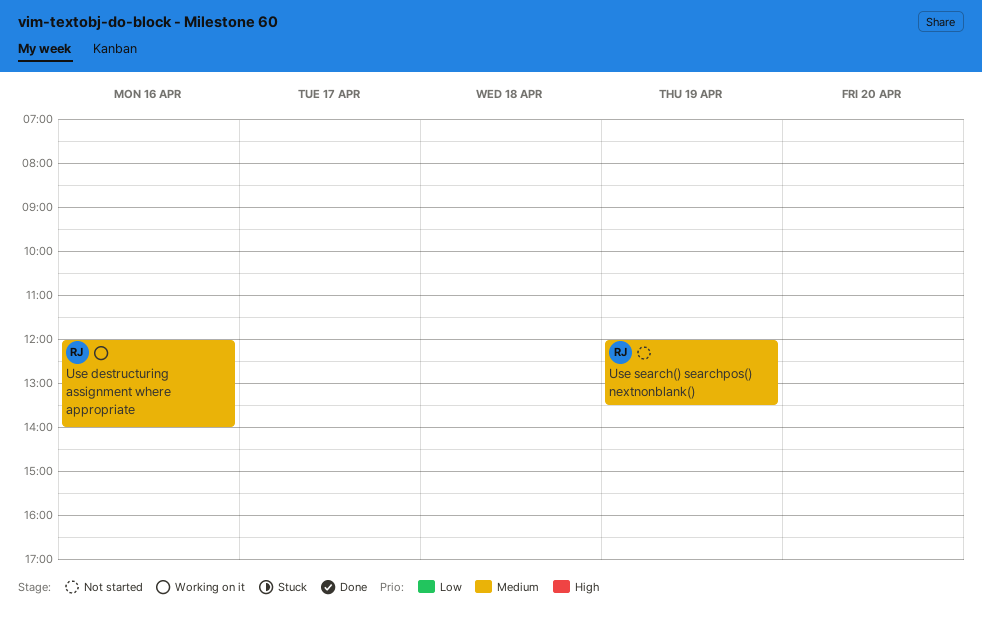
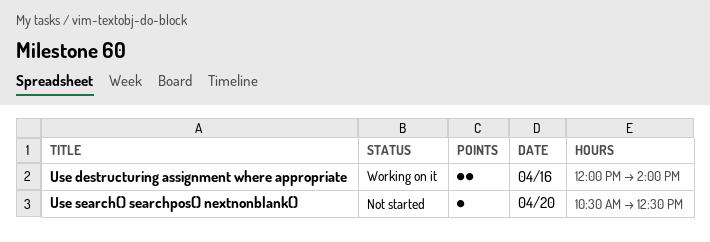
Use search() searchpos() nextnonblank(), day: Apr 19 -> Apr 20
Use search() searchpos() nextnonblank(), begins: 12:00 -> 10:30
Use search() searchpos() nextnonblank(), ends: 13:30 -> 12:30

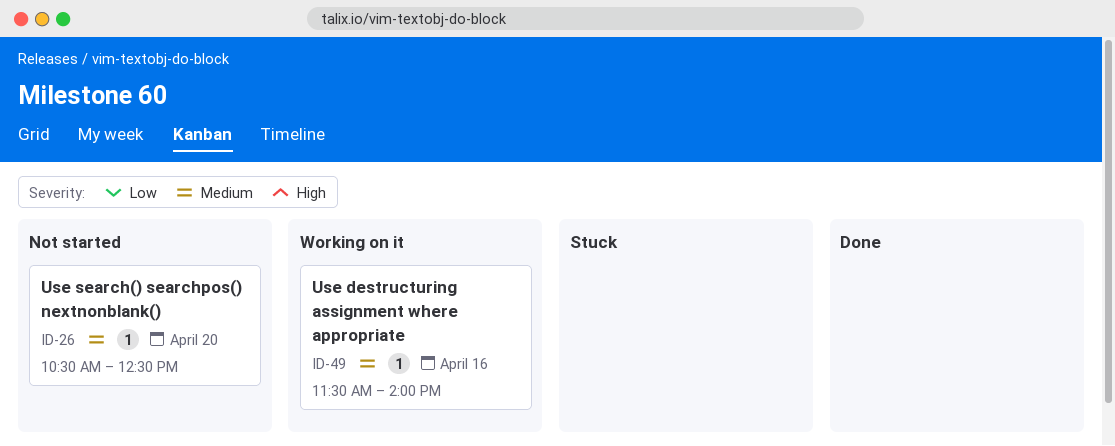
Use destructuring assignment where appropriate, estimate: 2 -> 1
Use destructuring assignment where appropriate, begins: 12:00 -> 11:30

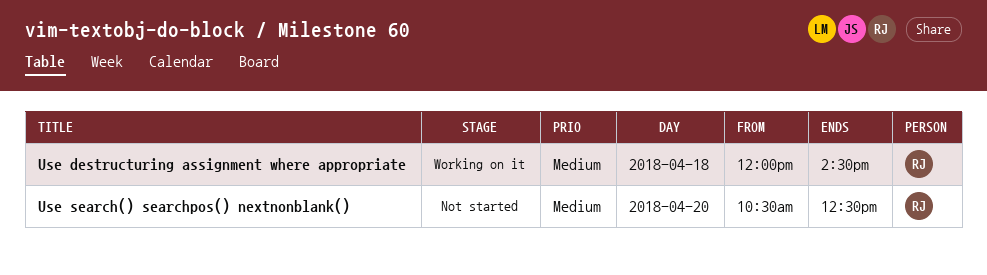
Use destructuring assignment where appropriate, day: Apr 16 -> Apr 18
Use destructuring assignment where appropriate, begins: 11:30 -> 12:00
Use destructuring assignment where appropriate, ends: 14:00 -> 14:30

